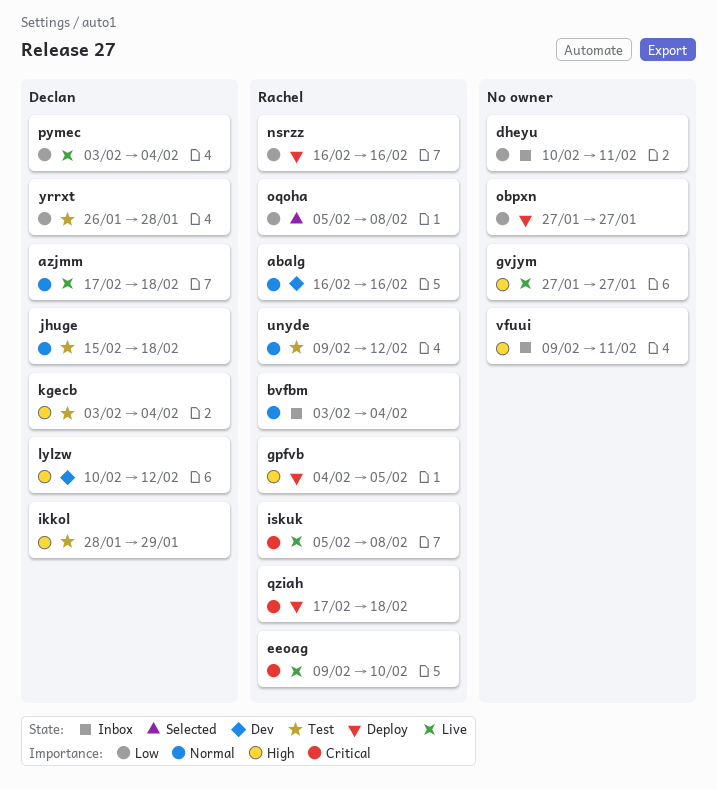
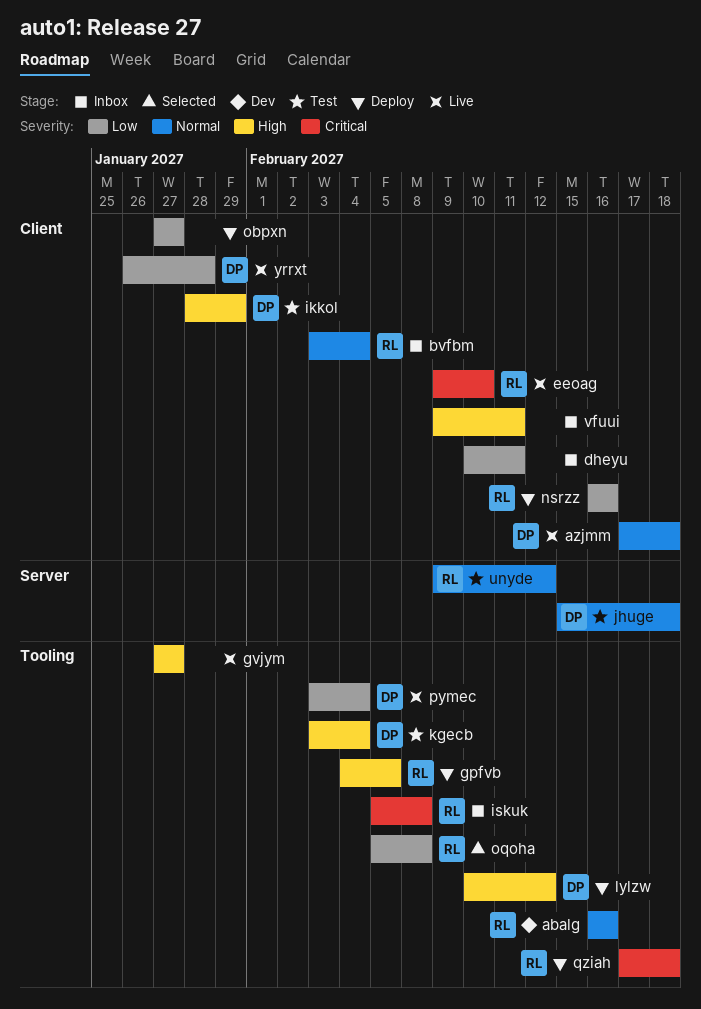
iskuk, status: Live -> Inbox
lylzw, status: Dev -> Deploy
yrrxt, status: Test -> Live

